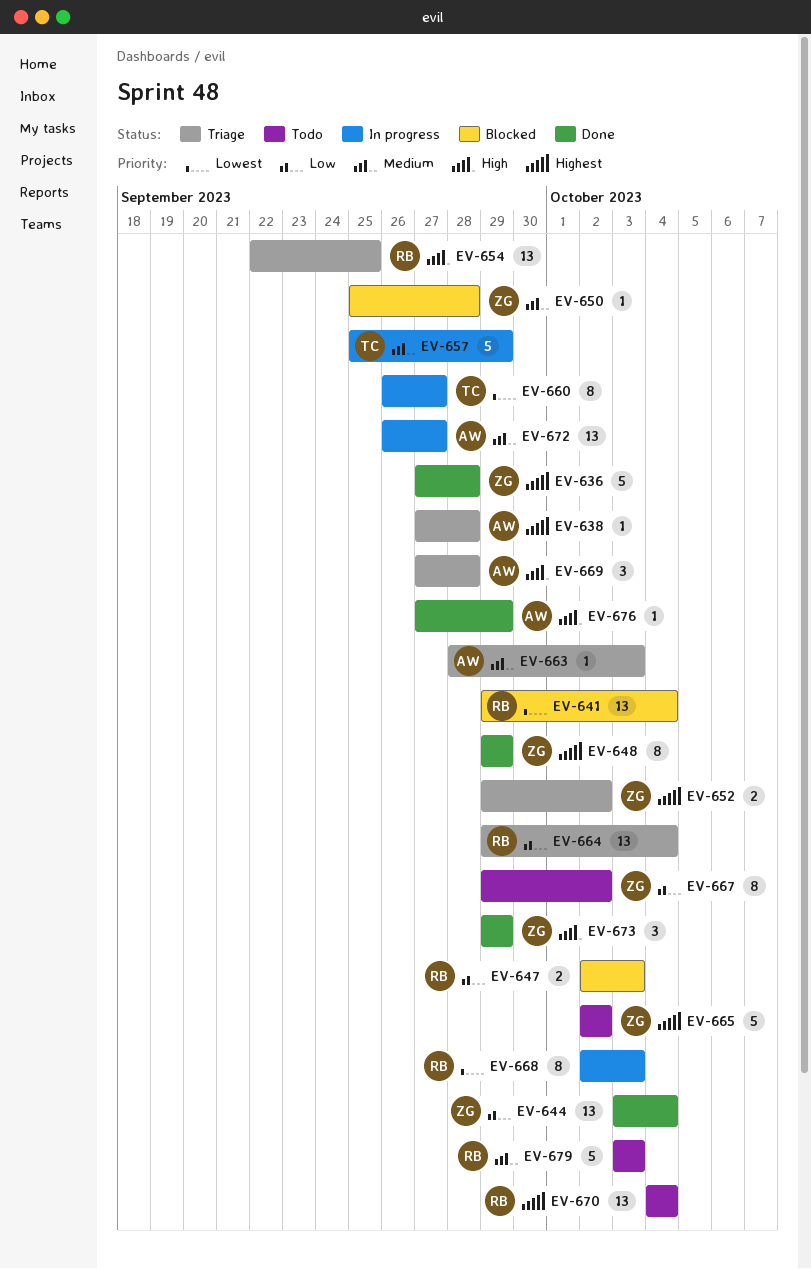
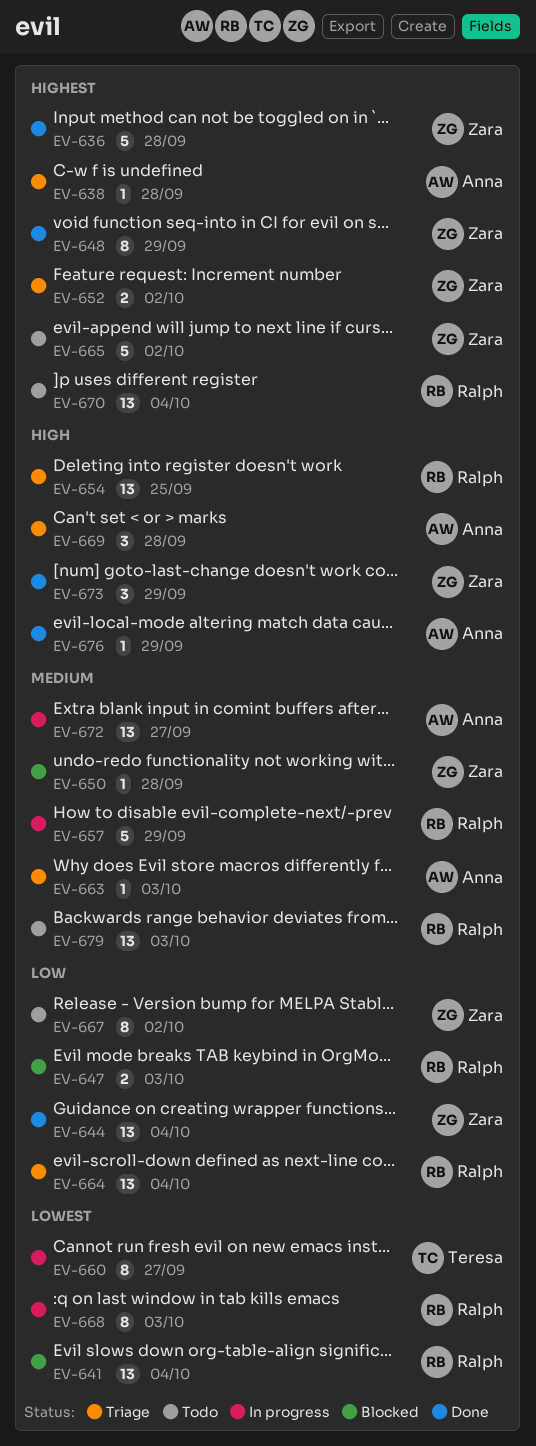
EV-657, owner: Teresa -> Ralph
EV-679, estimate: 5 -> 13

